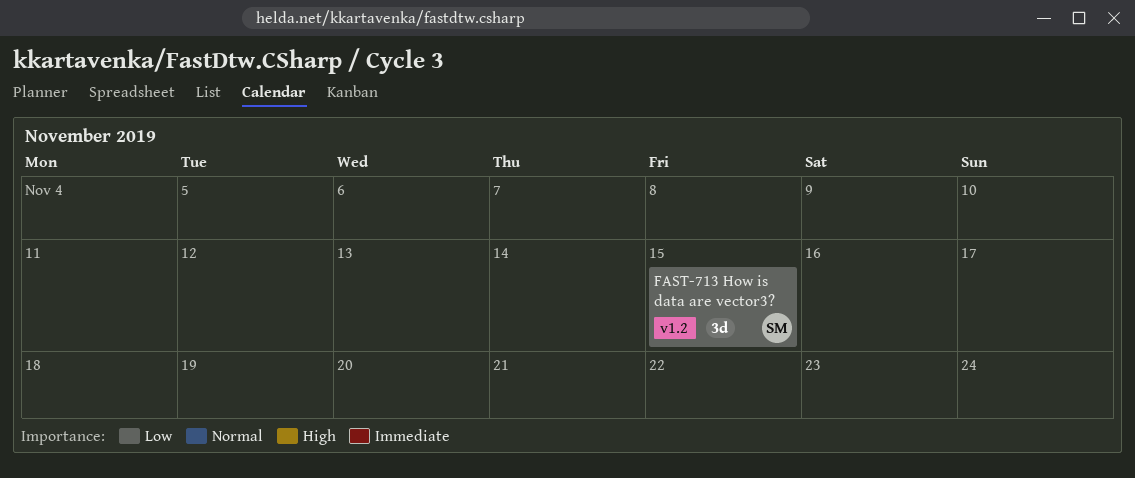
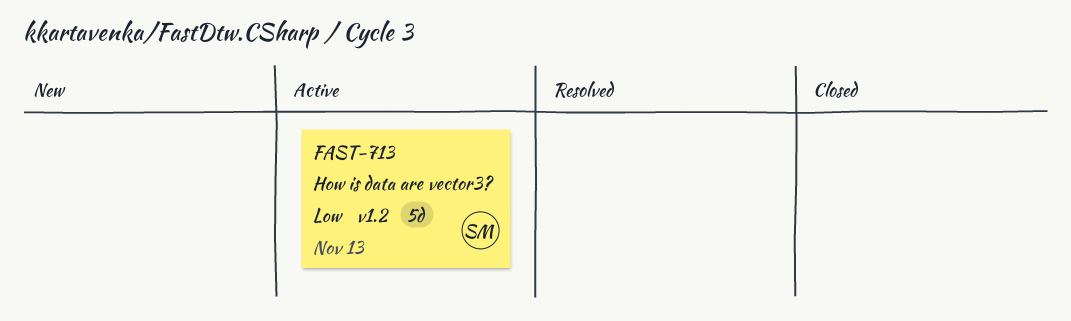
FAST-713, estimate: 3d -> 5d
FAST-713, due: Nov 15 -> Nov 13

